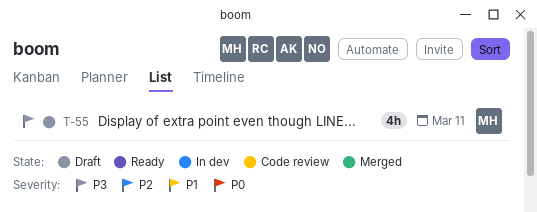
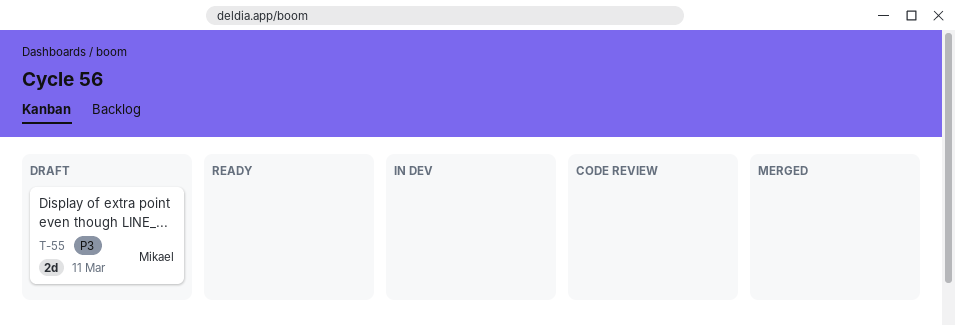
T-55, estimate: 4h -> 2d

